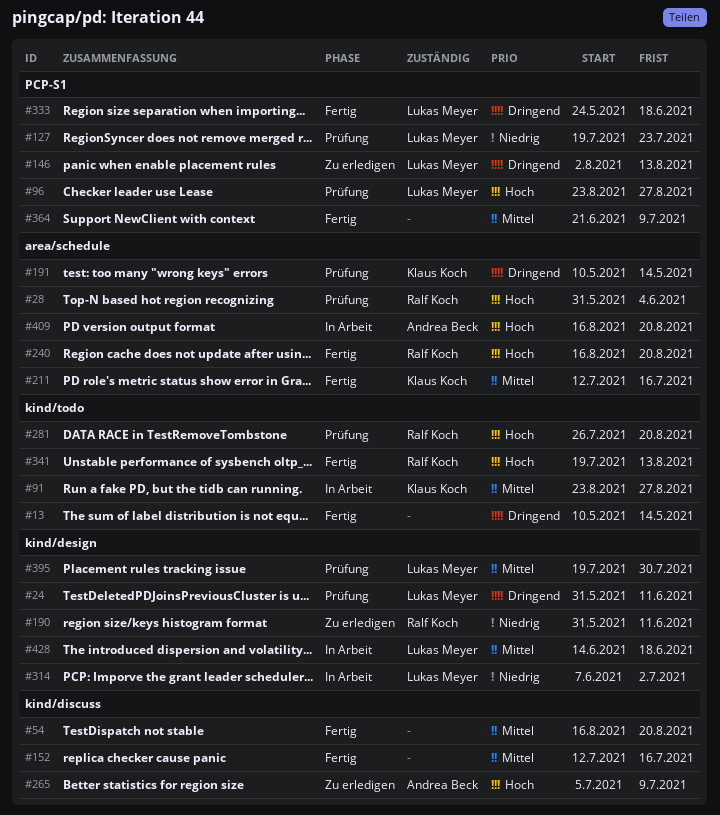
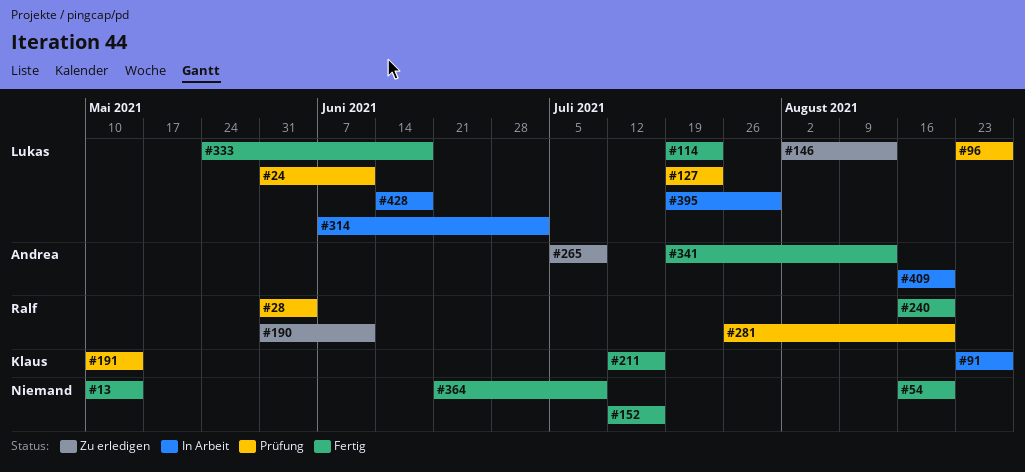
#114: none -> present
#341, owner: Ralf Koch -> Andrea Beck
#395, status: Prüfung -> In Arbeit

